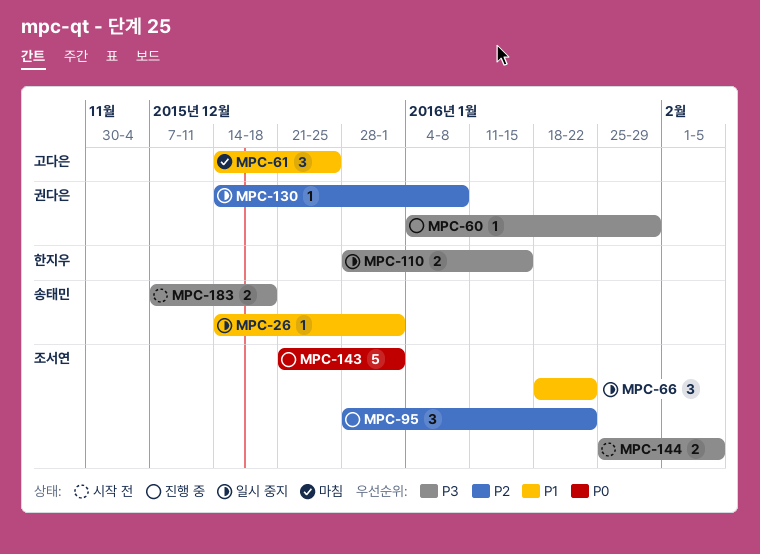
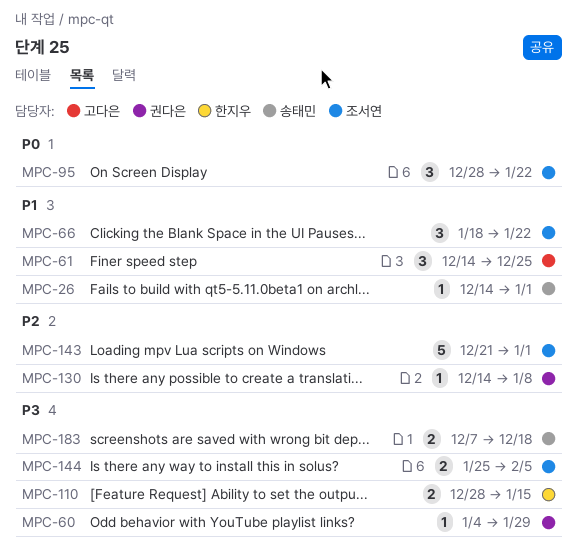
MPC-95, priority: P2 -> P0
MPC-143, priority: P0 -> P2

